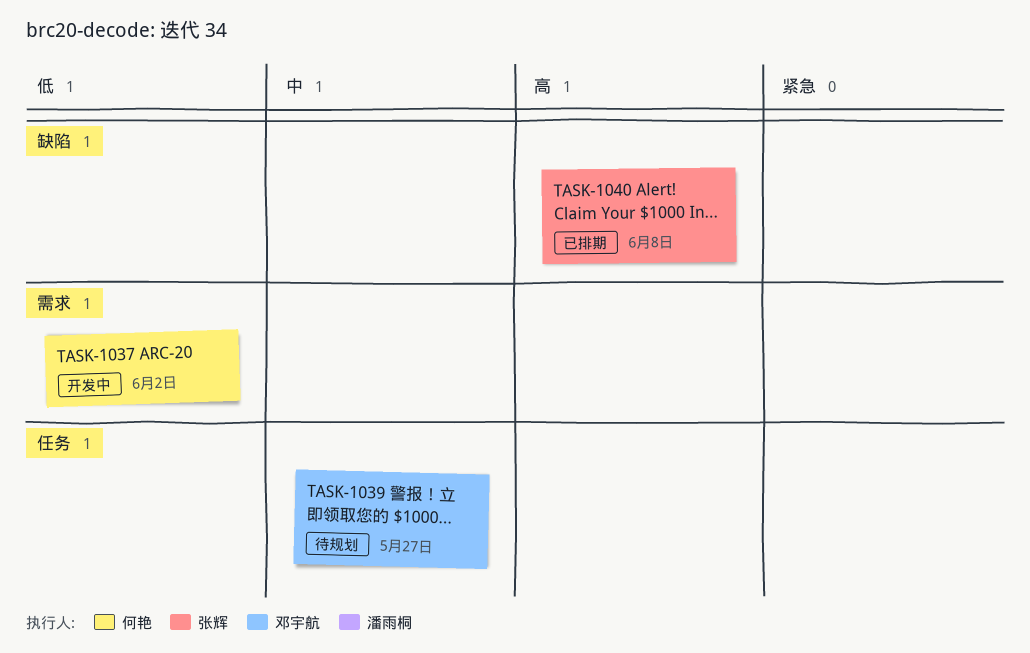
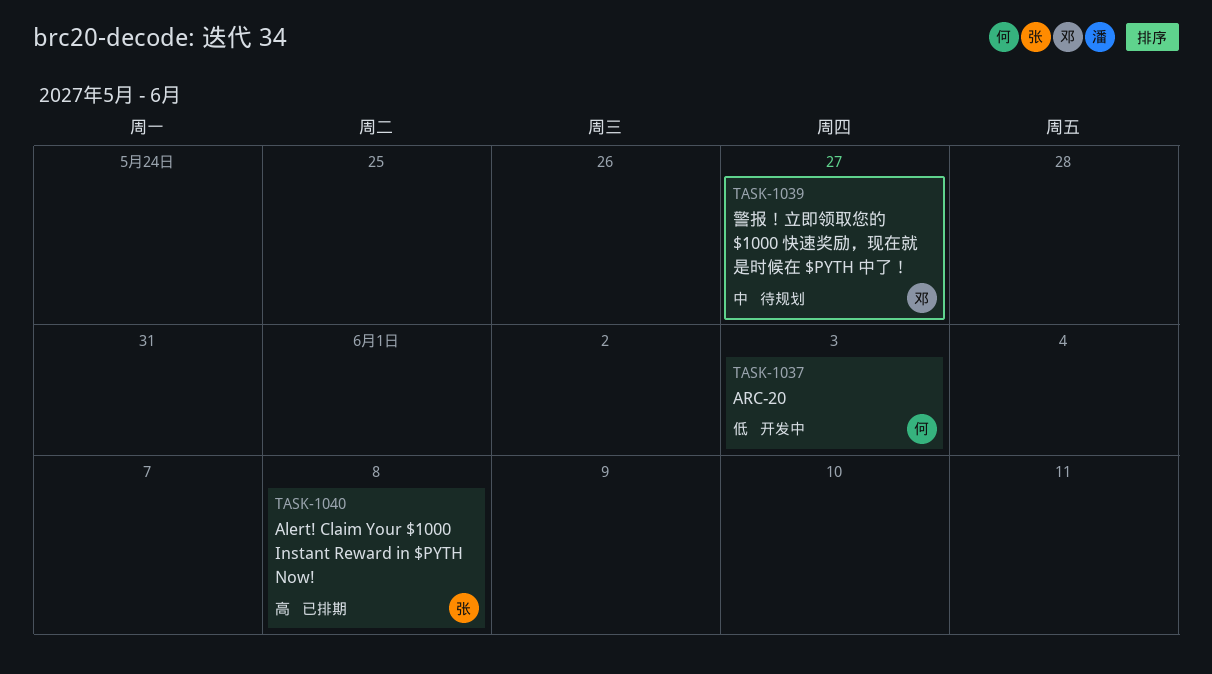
TASK-1037, due: Jun 2 -> Jun 3

